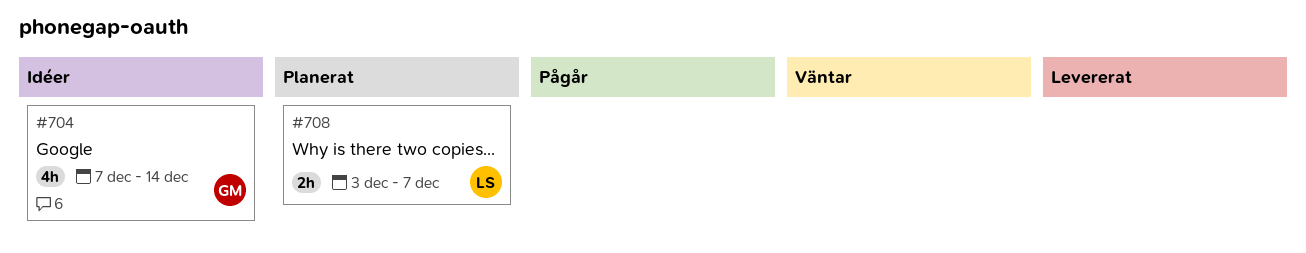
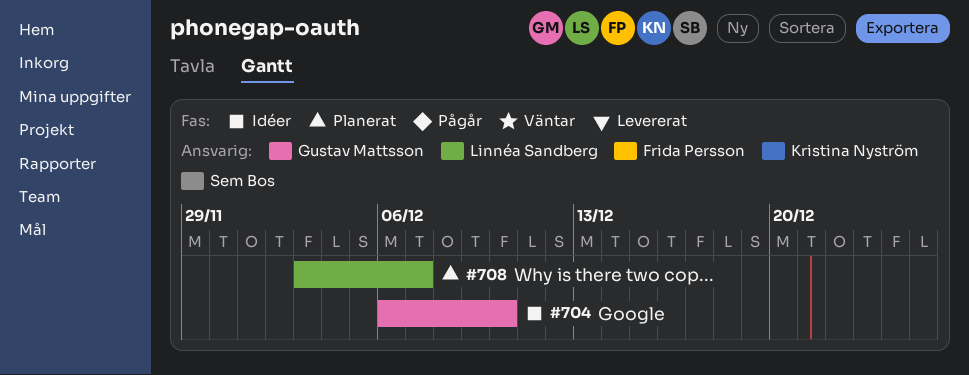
#704, start: Dec 7 -> Dec 6
#704, due: Dec 14 -> Dec 10

